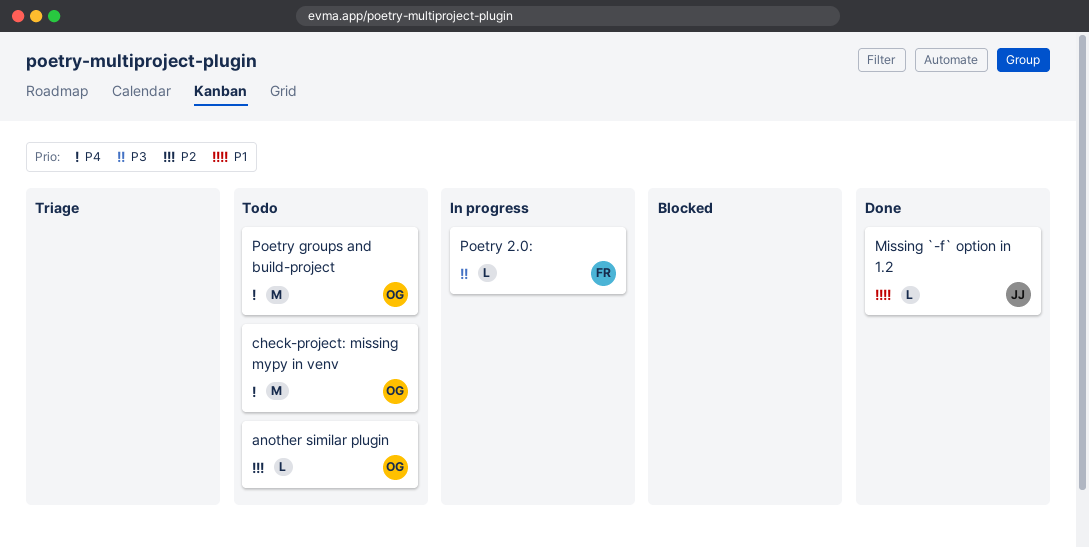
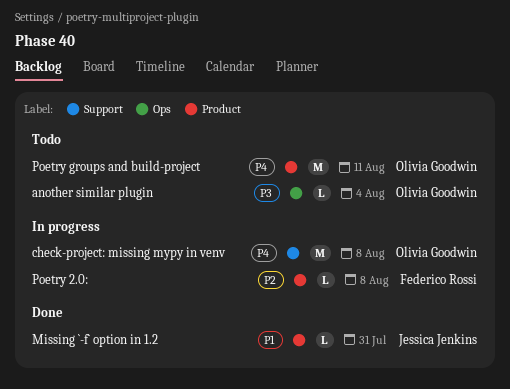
another similar plugin, priority: P2 -> P3
check-project: missing mypy in venv, status: Todo -> In progress
Poetry 2.0:, priority: P3 -> P2

